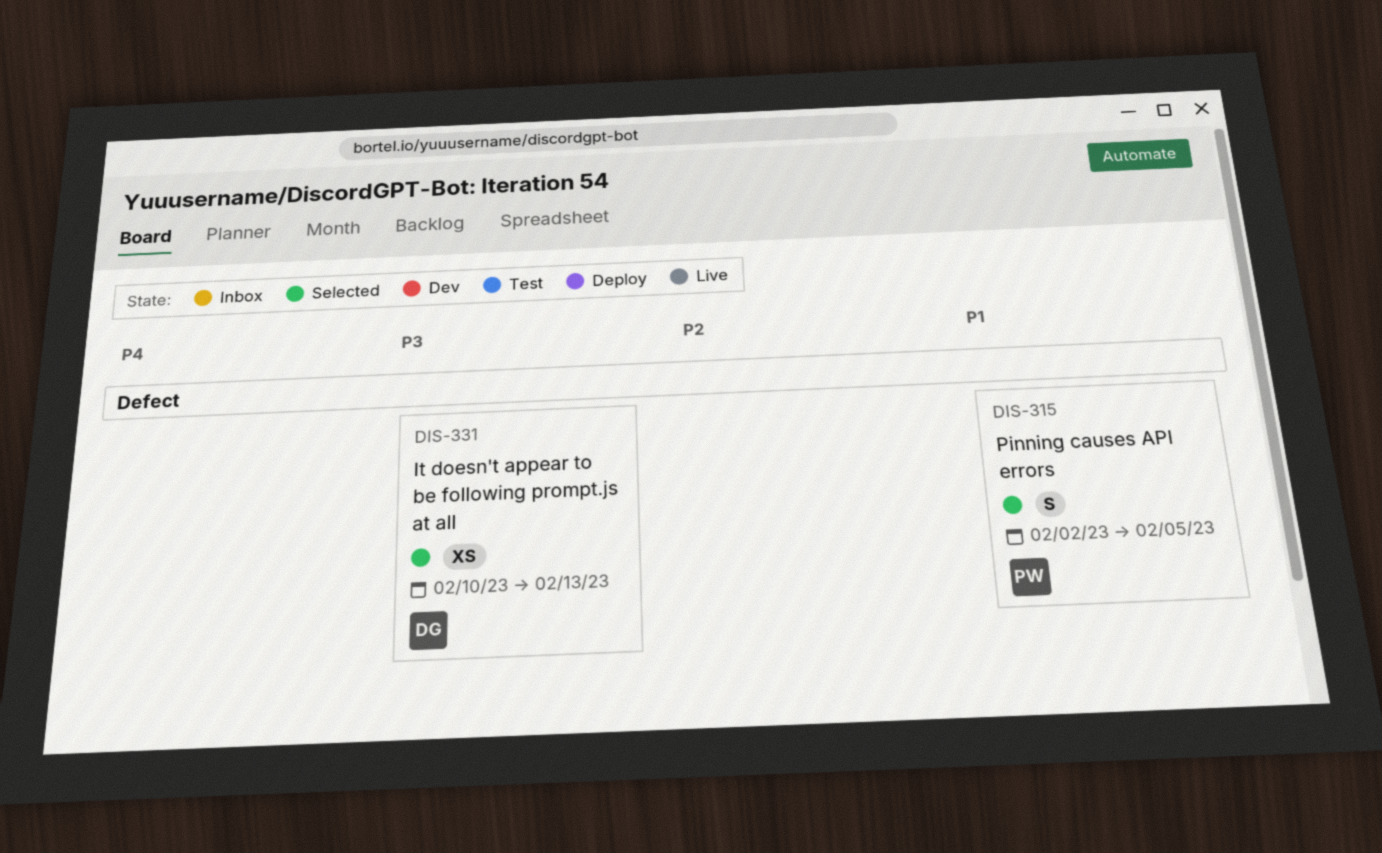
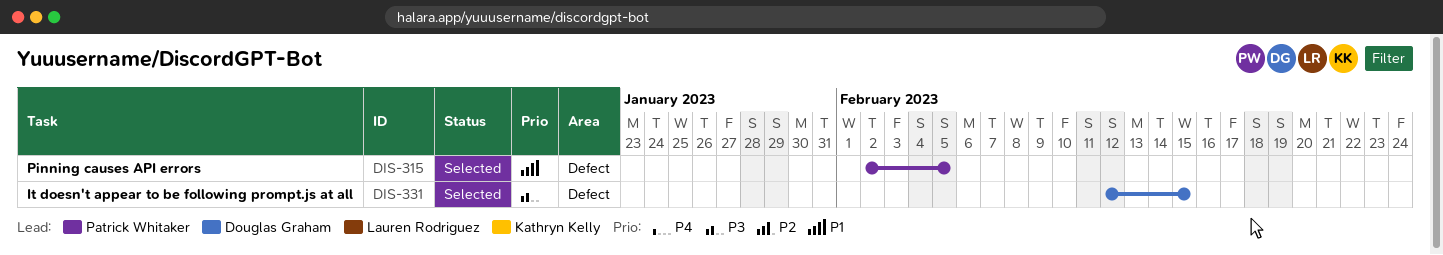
DIS-331, start: Feb 10 -> Feb 12
DIS-331, due: Feb 13 -> Feb 15

